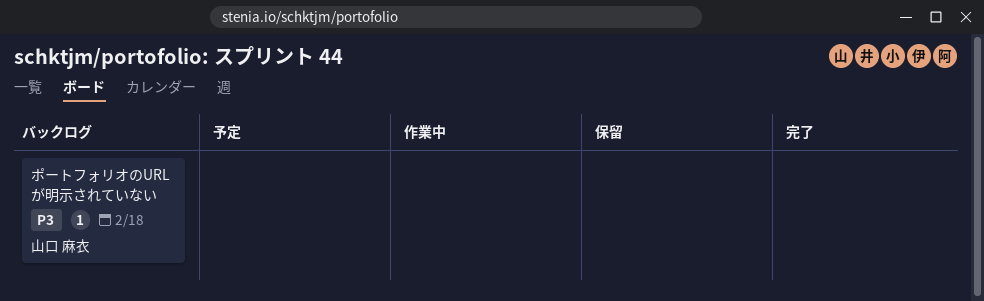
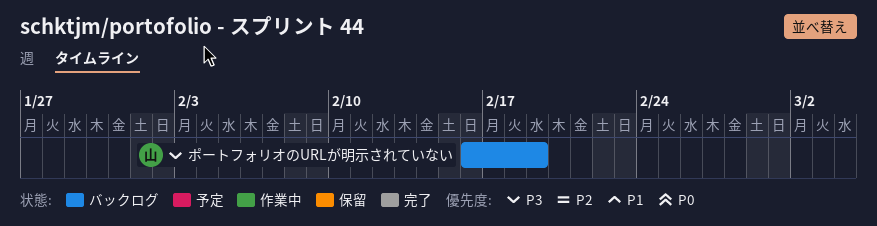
ポートフォリオのURLが明示されていない, due: Feb 18 -> Feb 19

